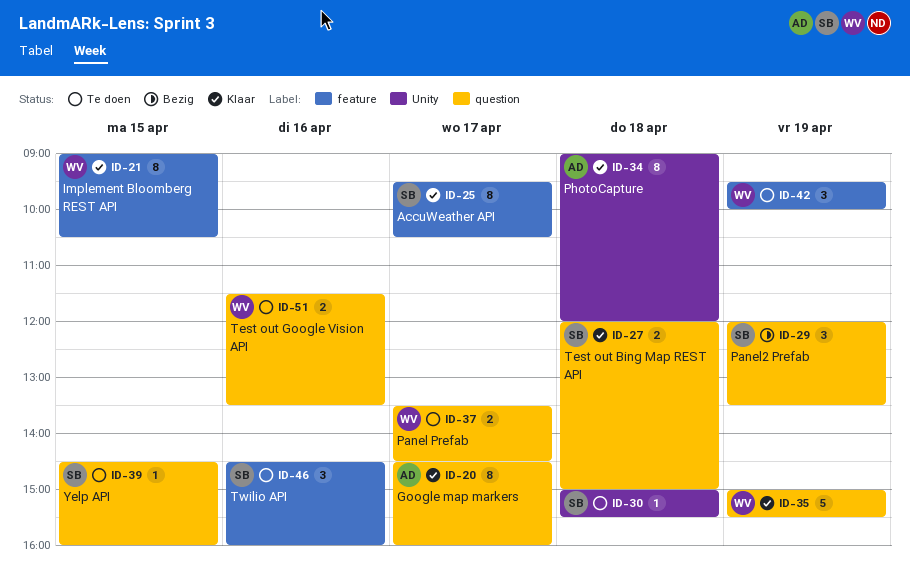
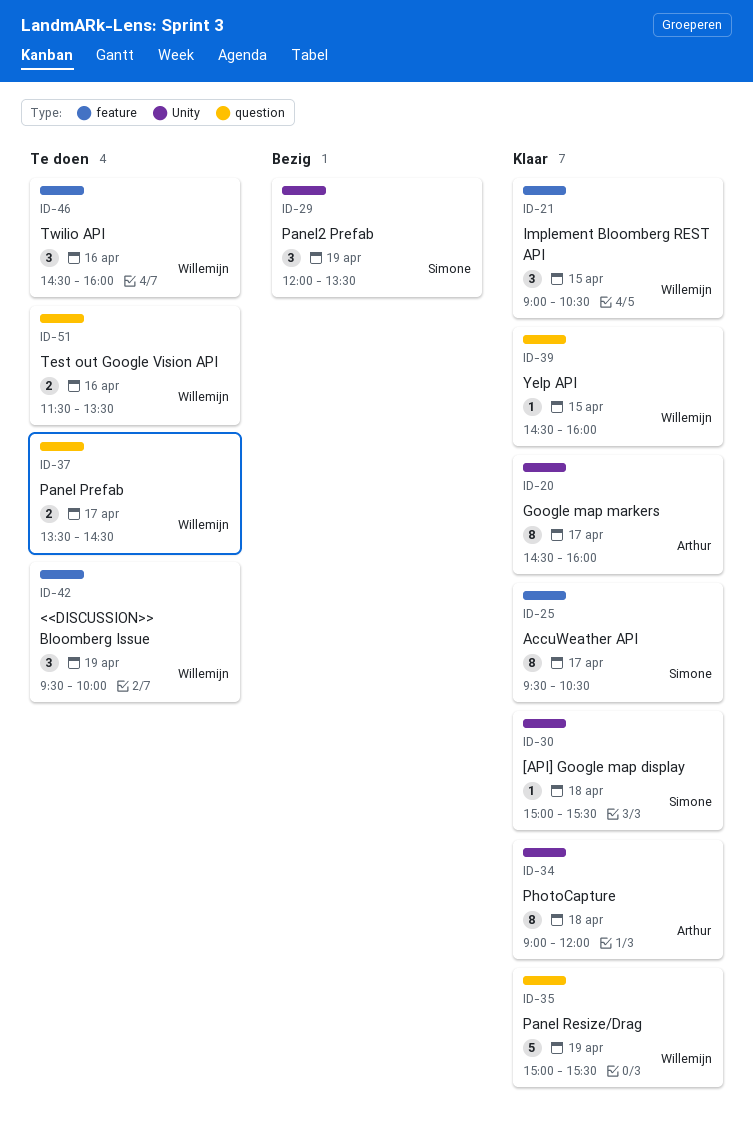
ID-20, label: question -> Unity
ID-21, estimate: 8 -> 3
ID-27: present -> none
ID-29, label: question -> Unity
ID-30, status: Te doen -> Klaar
ID-39, status: Te doen -> Klaar
ID-39, owner: Simone -> Willemijn
ID-46, owner: Simone -> Willemijn

